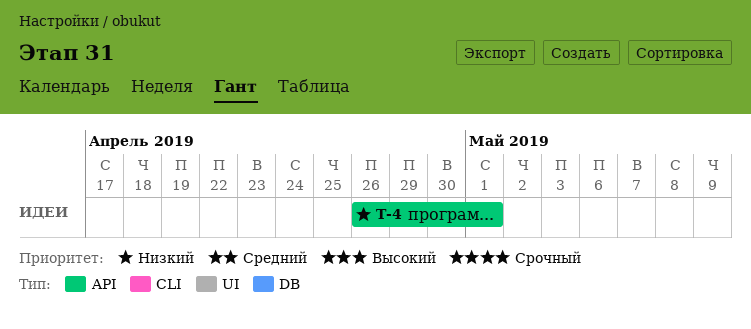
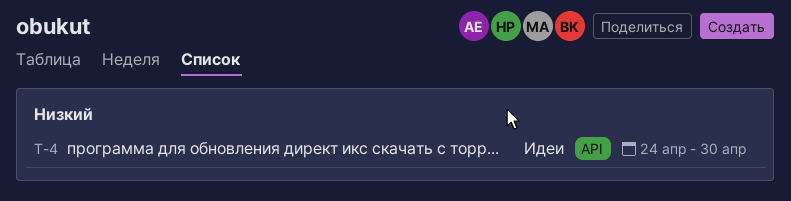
T-4, start: Apr 26 -> Apr 24
T-4, due: May 1 -> Apr 30

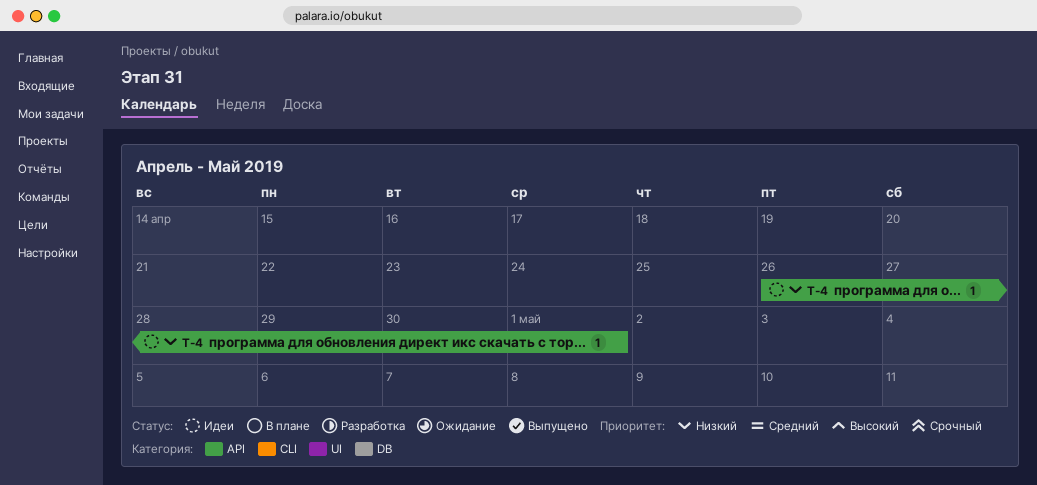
T-4, start: Apr 24 -> Apr 26
T-4, due: Apr 30 -> May 1

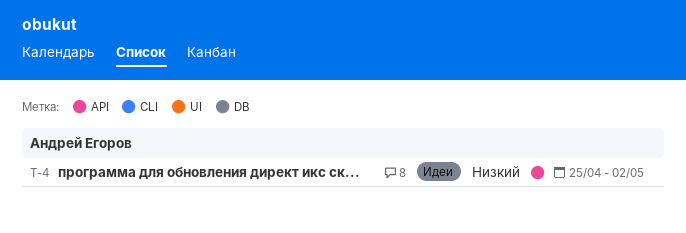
T-4, start: Apr 26 -> Apr 25
T-4, due: May 1 -> May 2

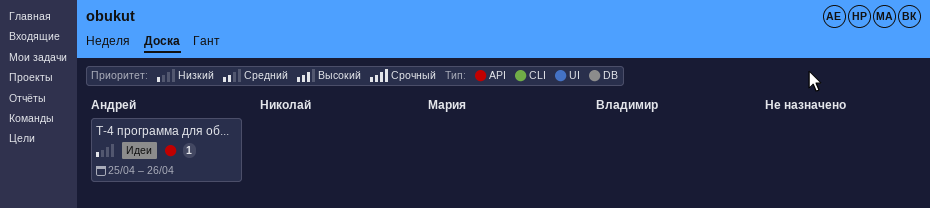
T-4, due: May 2 -> Apr 26

